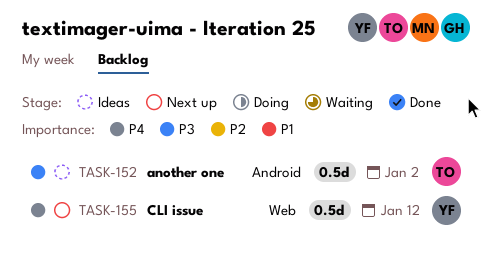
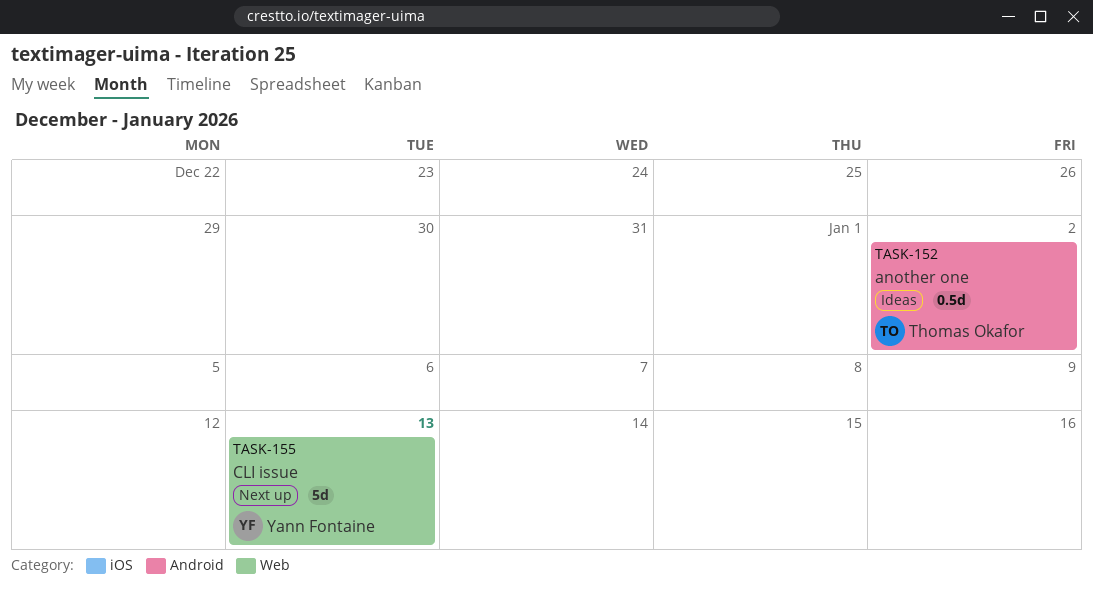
TASK-155, estimate: 0.5d -> 5d
TASK-155, due: Jan 12 -> Jan 13

